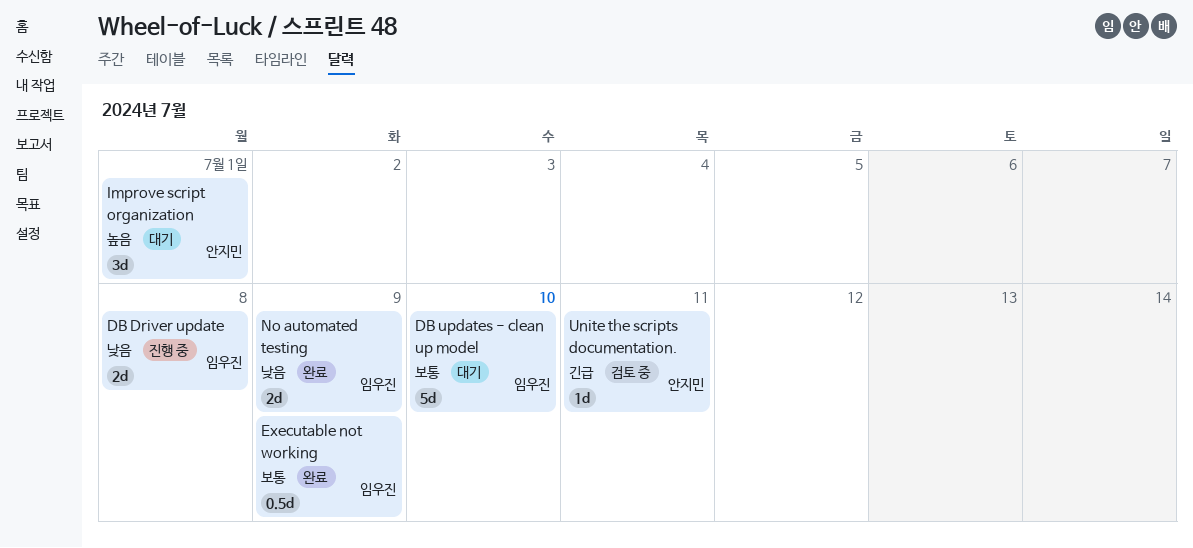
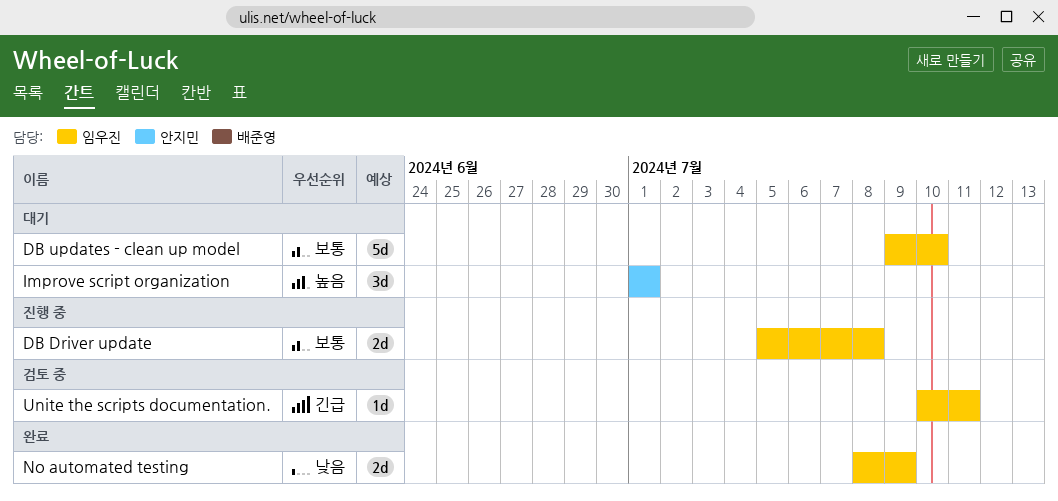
DB Driver update, priority: 낮음 -> 보통
Executable not working: present -> none
Unite the scripts documentation., owner: 안지민 -> 임우진

